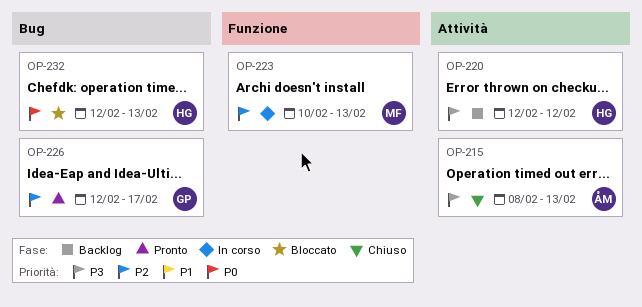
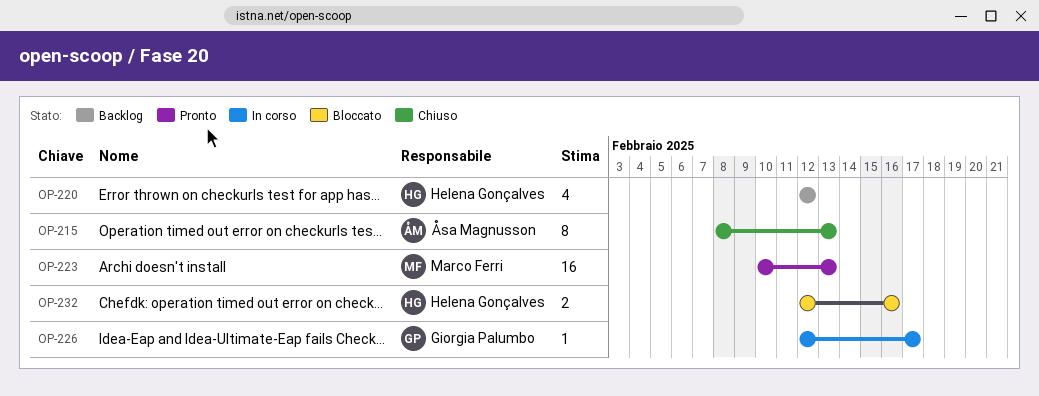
OP-223, status: In corso -> Pronto
OP-226, status: Pronto -> In corso
OP-232, due: Feb 13 -> Feb 16

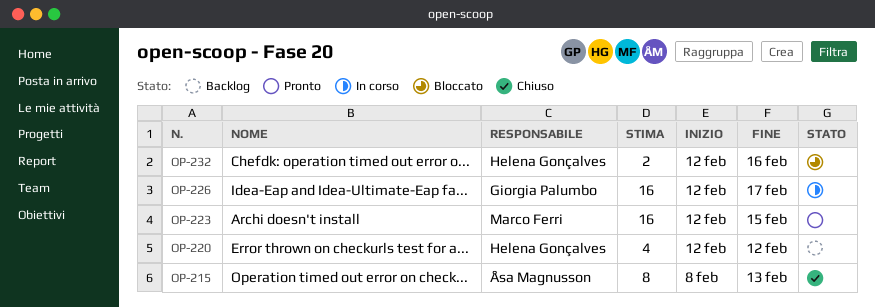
OP-223, start: Feb 10 -> Feb 12
OP-223, due: Feb 13 -> Feb 15
OP-226, estimate: 1 -> 16

